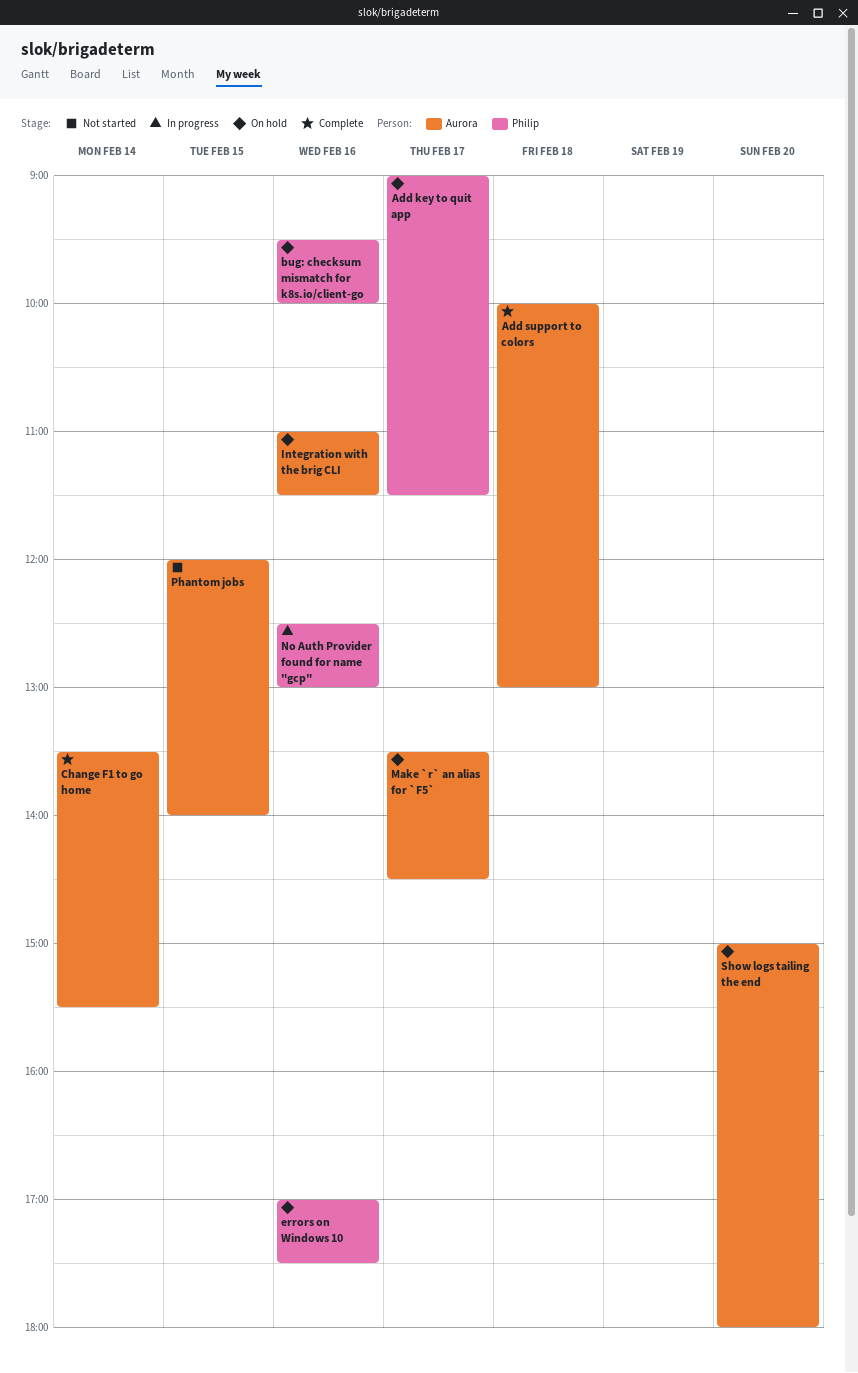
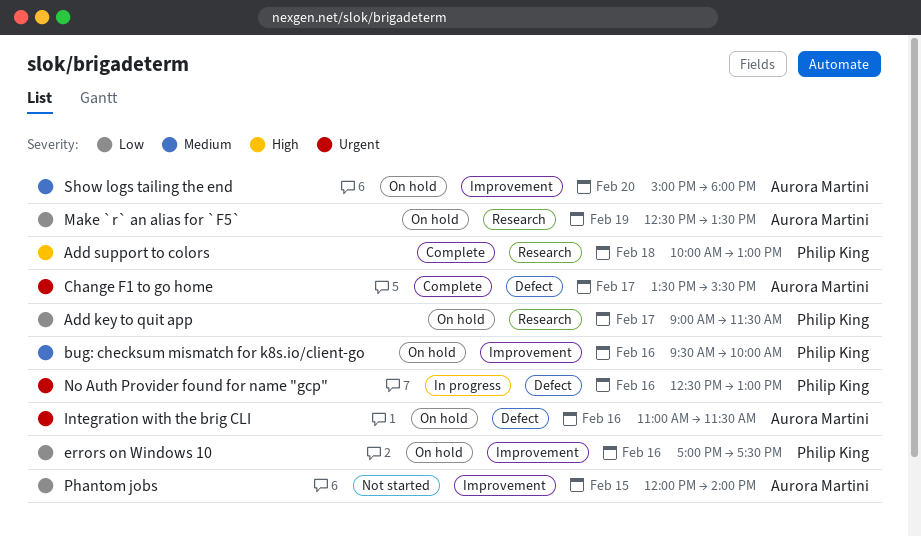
Add support to colors, owner: Aurora Martini -> Philip King
Change F1 to go home, day: Feb 14 -> Feb 17
Make `r` an alias for `F5`, day: Feb 17 -> Feb 19
Make `r` an alias for `F5`, begins: 13:30 -> 12:30
Make `r` an alias for `F5`, ends: 14:30 -> 13:30

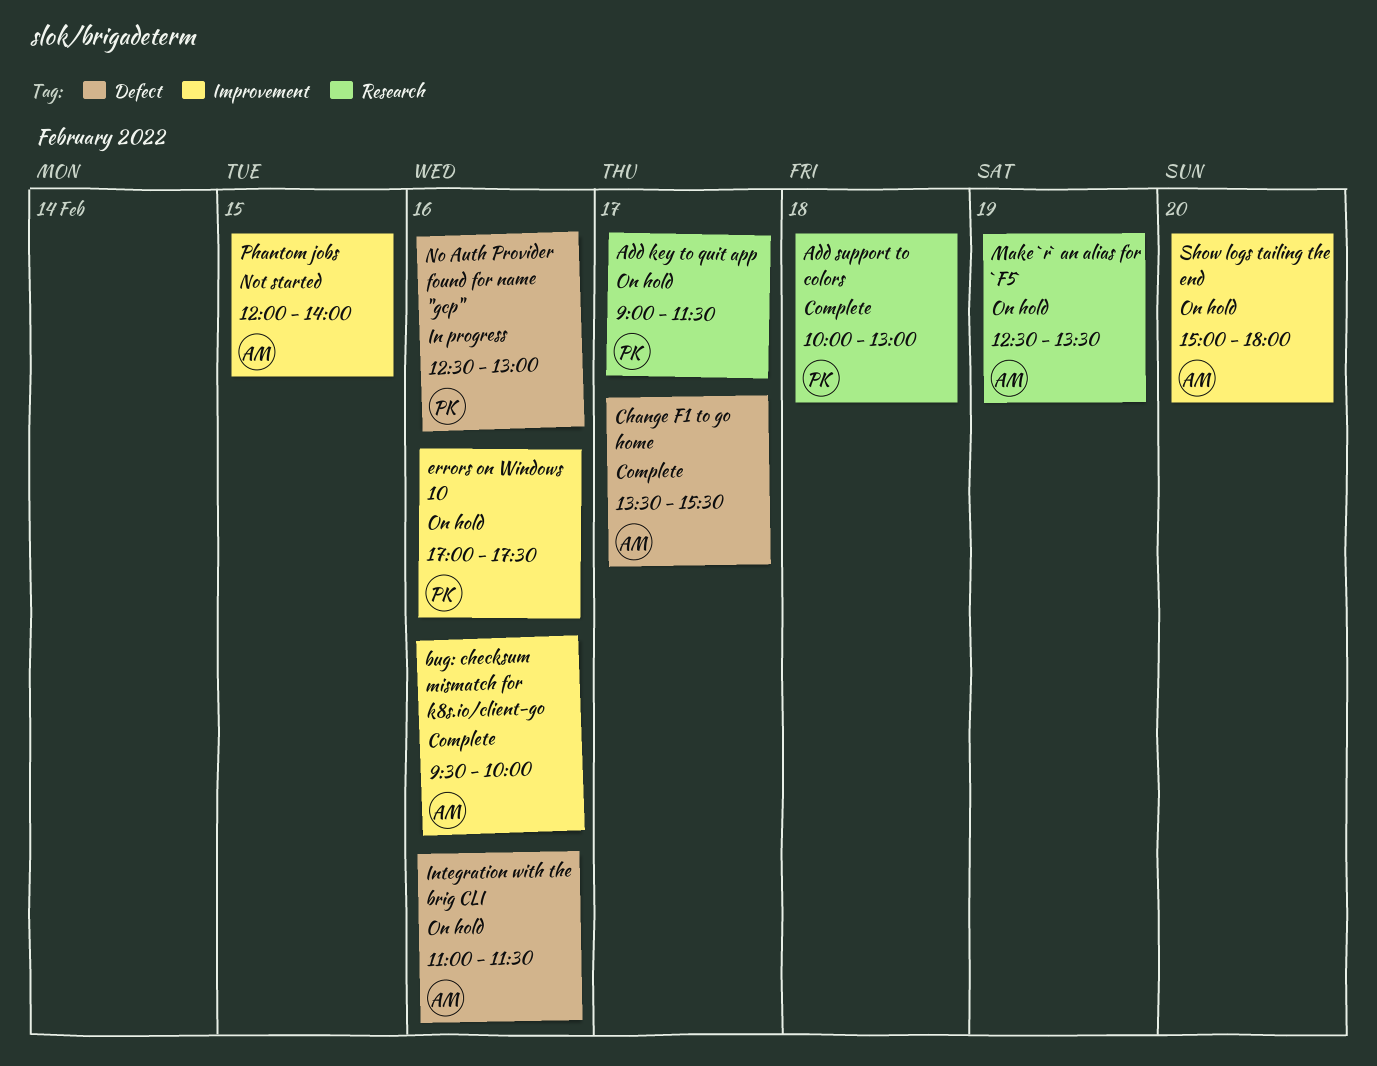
bug: checksum mismatch for k8s.io/client-go, status: On hold -> Complete
bug: checksum mismatch for k8s.io/client-go, owner: Philip King -> Aurora Martini

